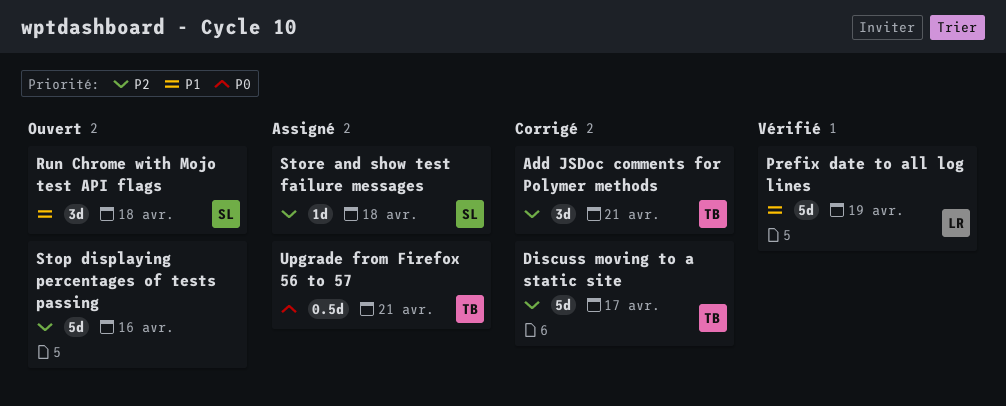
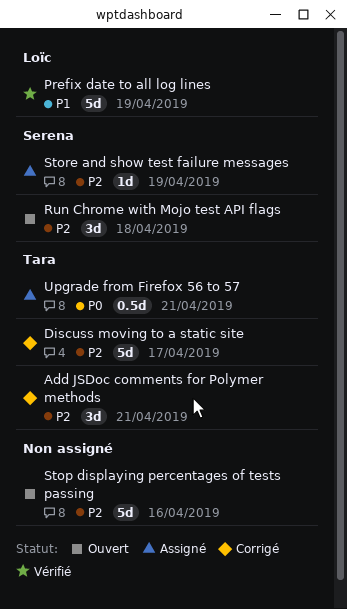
Run Chrome with Mojo test API flags, priority: P1 -> P2
Store and show test failure messages, due: Apr 18 -> Apr 19

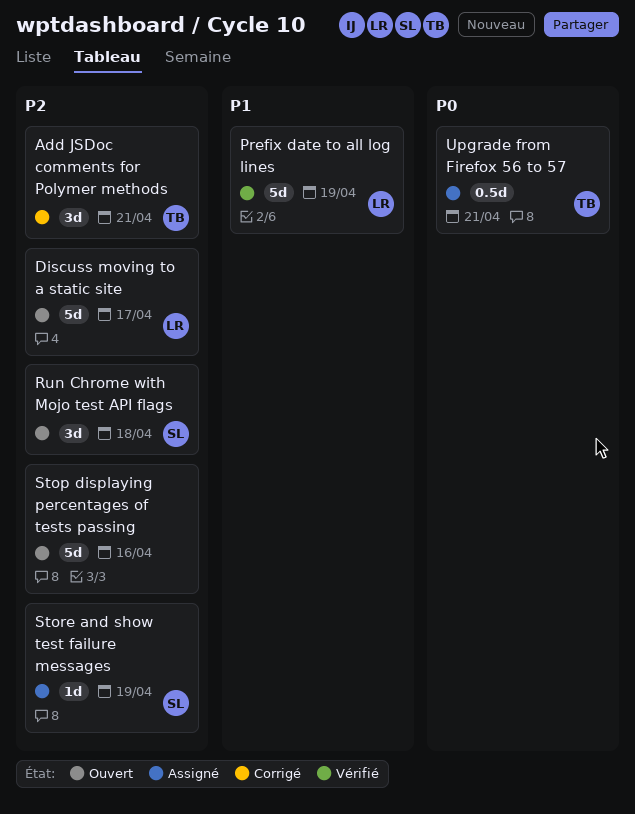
Discuss moving to a static site, status: Corrigé -> Ouvert
Discuss moving to a static site, owner: Tara -> Loïc

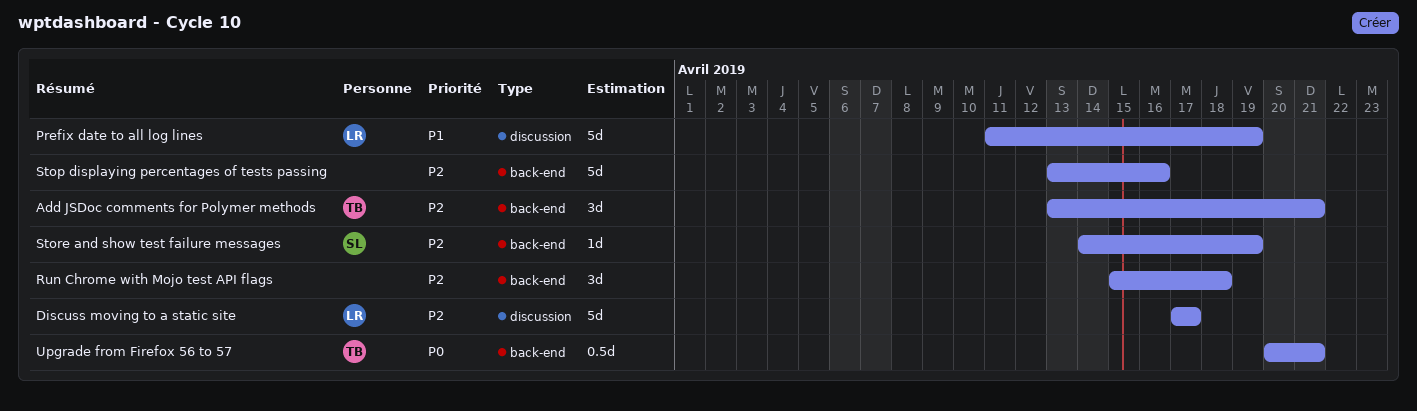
Run Chrome with Mojo test API flags, owner: SL -> none

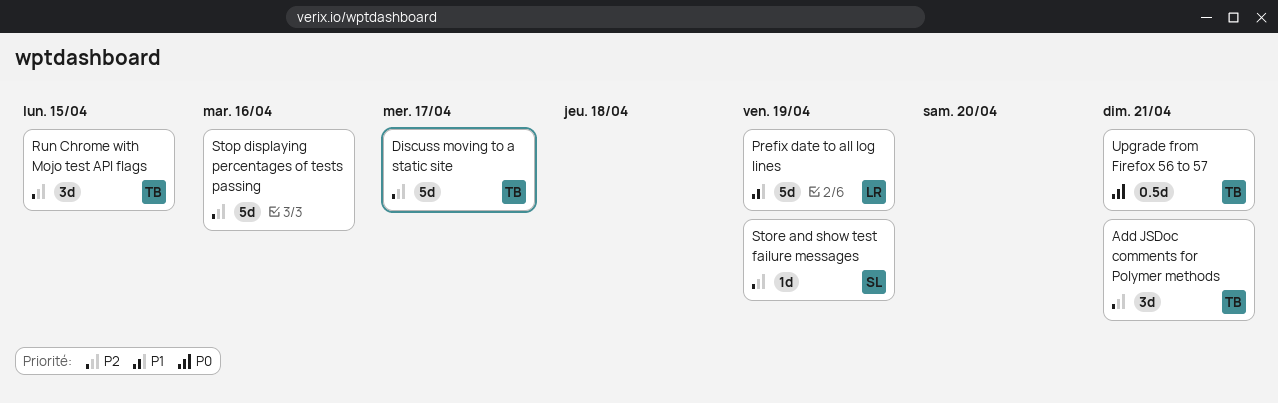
Discuss moving to a static site, owner: LR -> TB
Run Chrome with Mojo test API flags, owner: none -> TB
Run Chrome with Mojo test API flags, due: Apr 18 -> Apr 15

